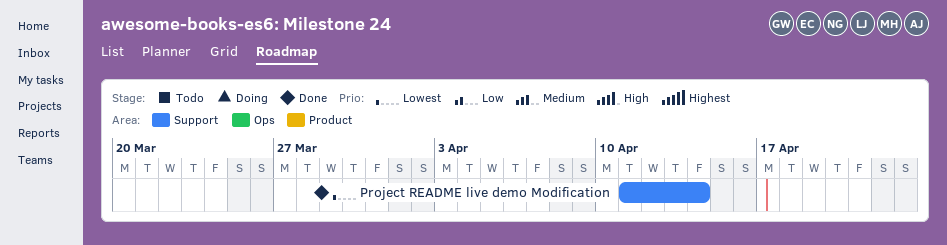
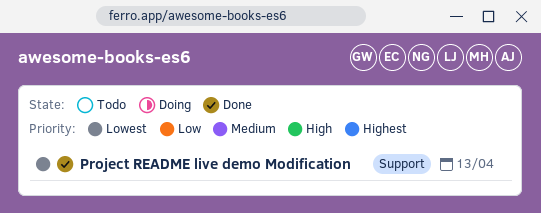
Project README live demo Modification, due: Apr 14 -> Apr 13

